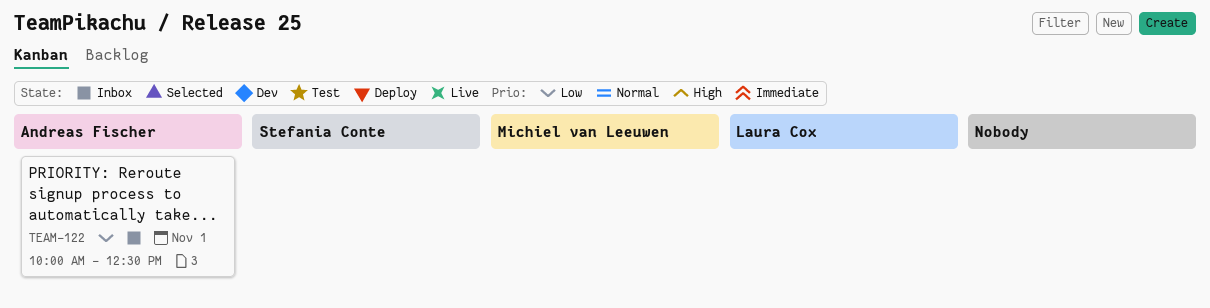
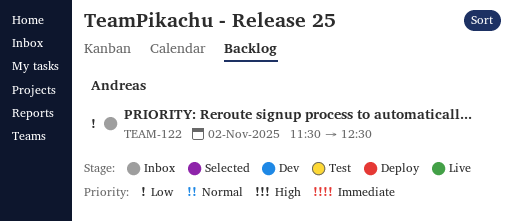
TEAM-122, day: Nov 1 -> Nov 2
TEAM-122, begins: 10:00 -> 11:30

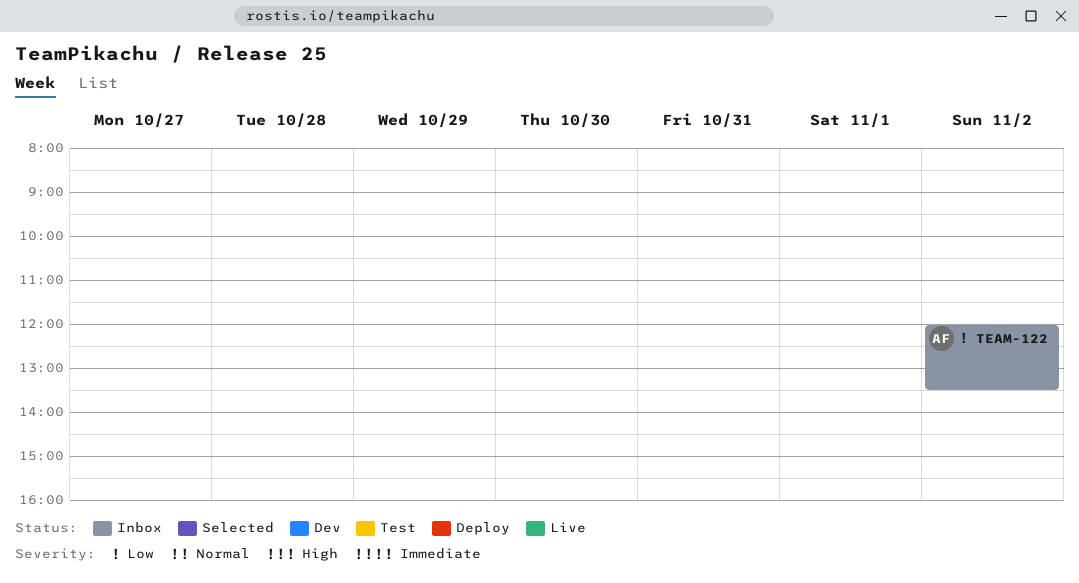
TEAM-122, begins: 11:30 -> 12:00
TEAM-122, ends: 12:30 -> 13:30

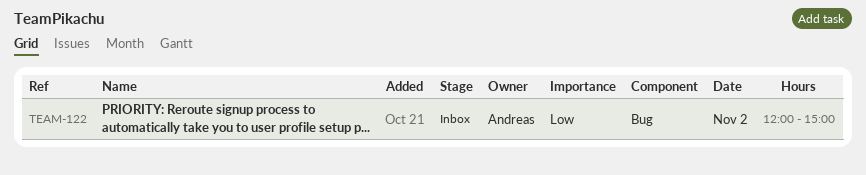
TEAM-122, ends: 13:30 -> 15:00

